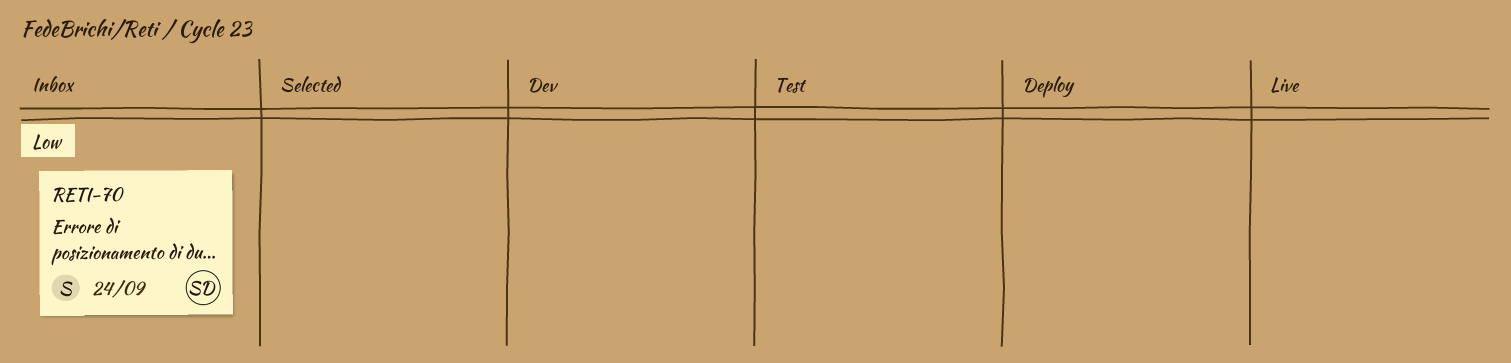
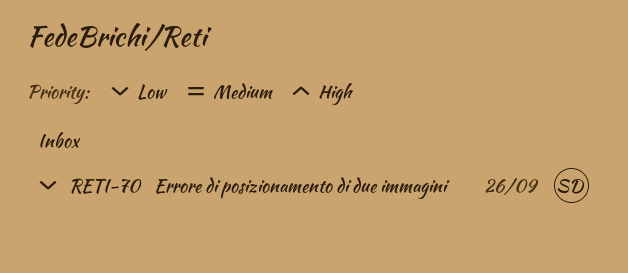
RETI-70, due: Sep 24 -> Sep 26

